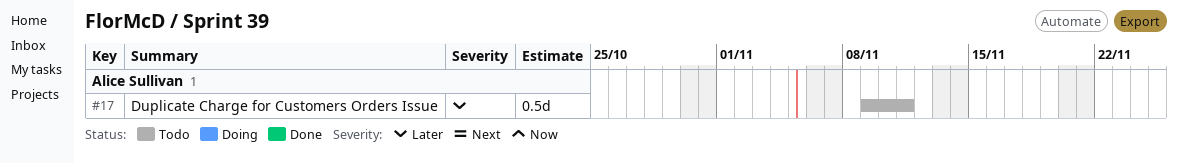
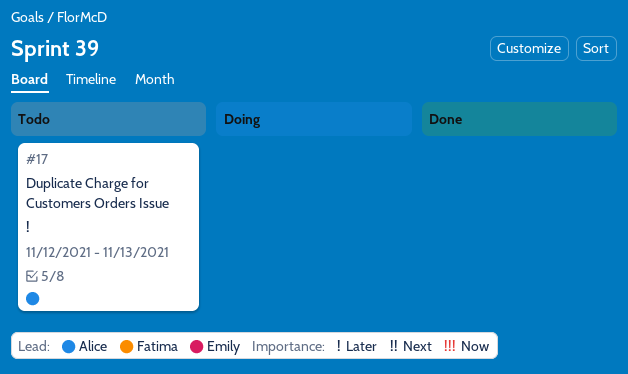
#17, start: Nov 9 -> Nov 12
#17, due: Nov 11 -> Nov 13

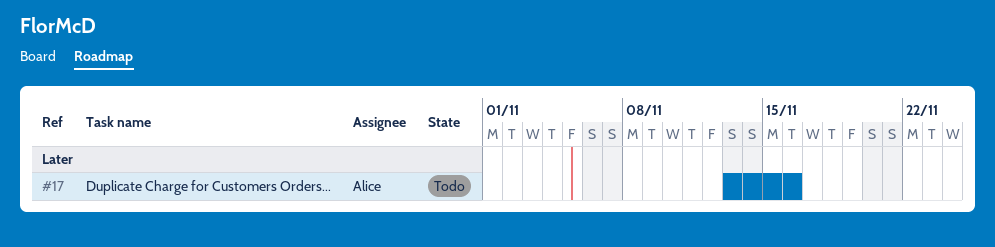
#17, start: Nov 12 -> Nov 13
#17, due: Nov 13 -> Nov 16

